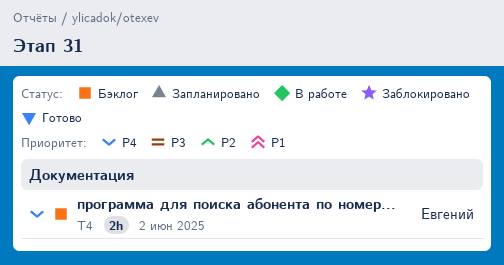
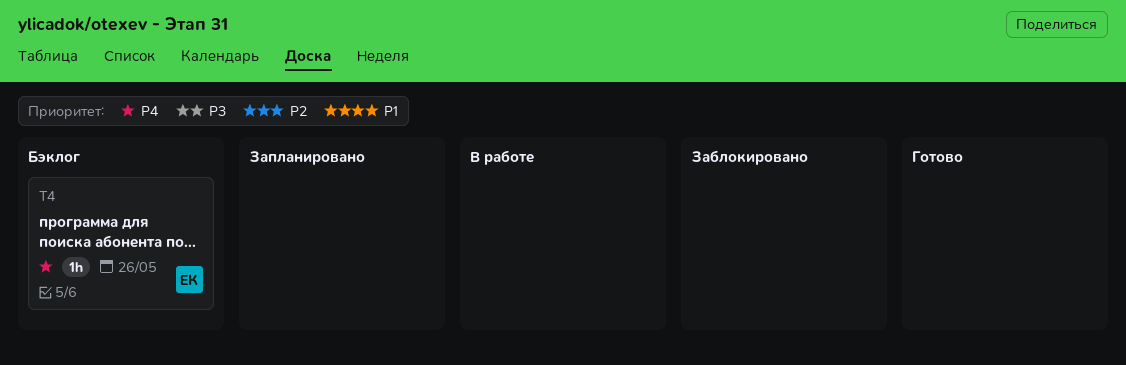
T4, estimate: 2h -> 1h
T4, due: Jun 2 -> May 26

